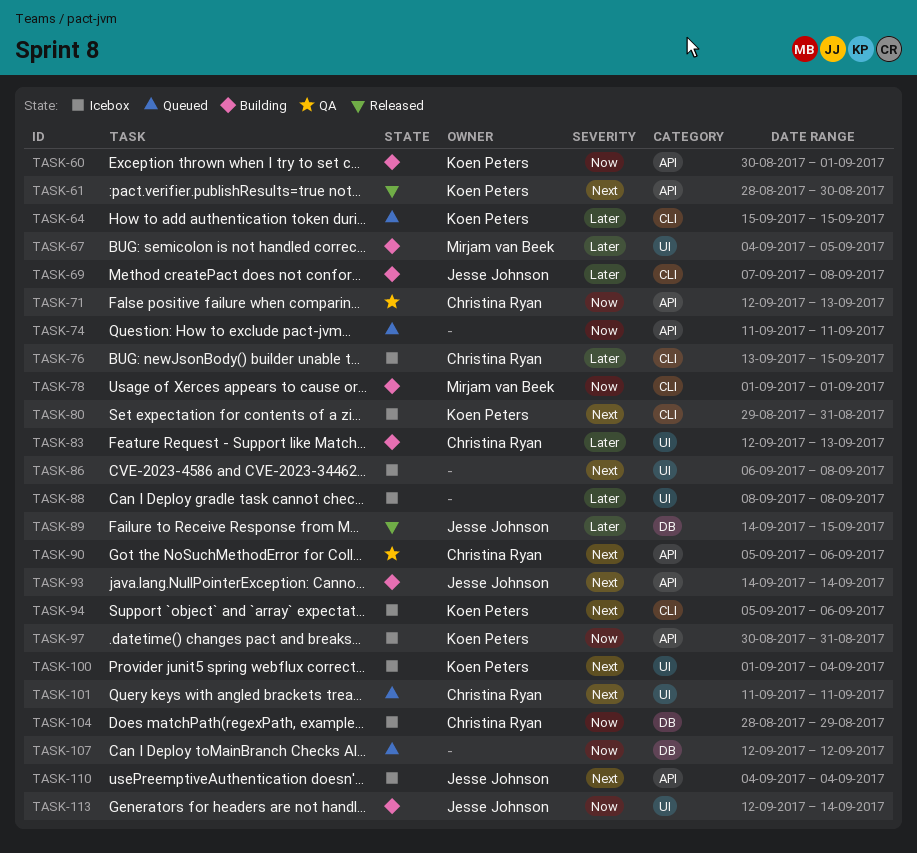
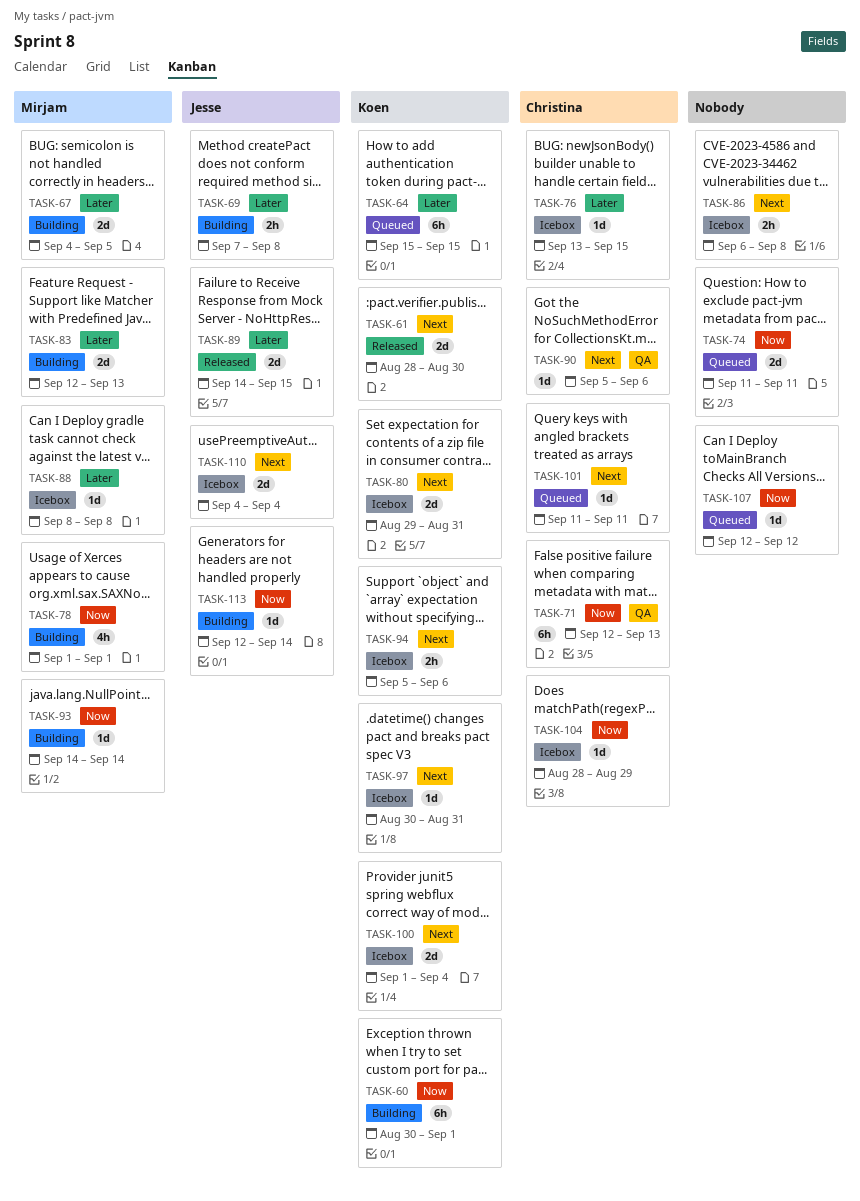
TASK-83, owner: Christina Ryan -> Mirjam van Beek
TASK-88, owner: none -> Mirjam van Beek
TASK-93, owner: Jesse Johnson -> Mirjam van Beek
TASK-93, priority: Next -> Now
TASK-97, priority: Now -> Next

